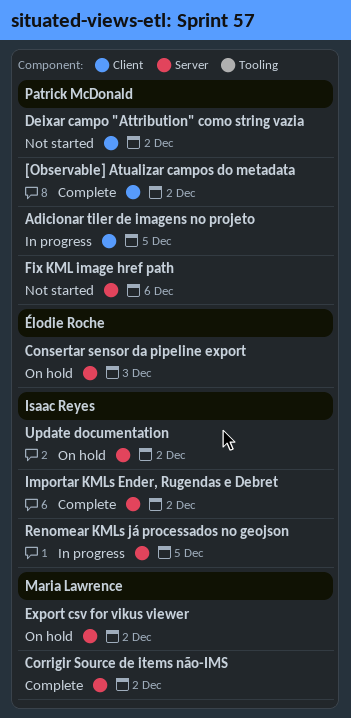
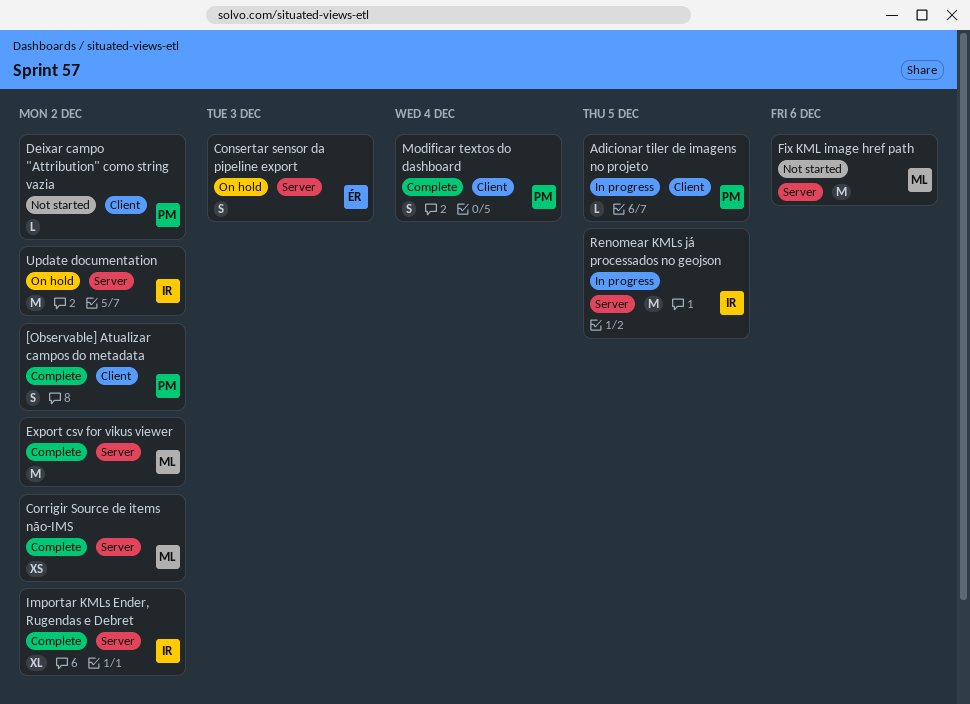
Export csv for vikus viewer, status: On hold -> Complete
Fix KML image href path, owner: Patrick McDonald -> Maria Lawrence
Modificar textos do dashboard: none -> present

